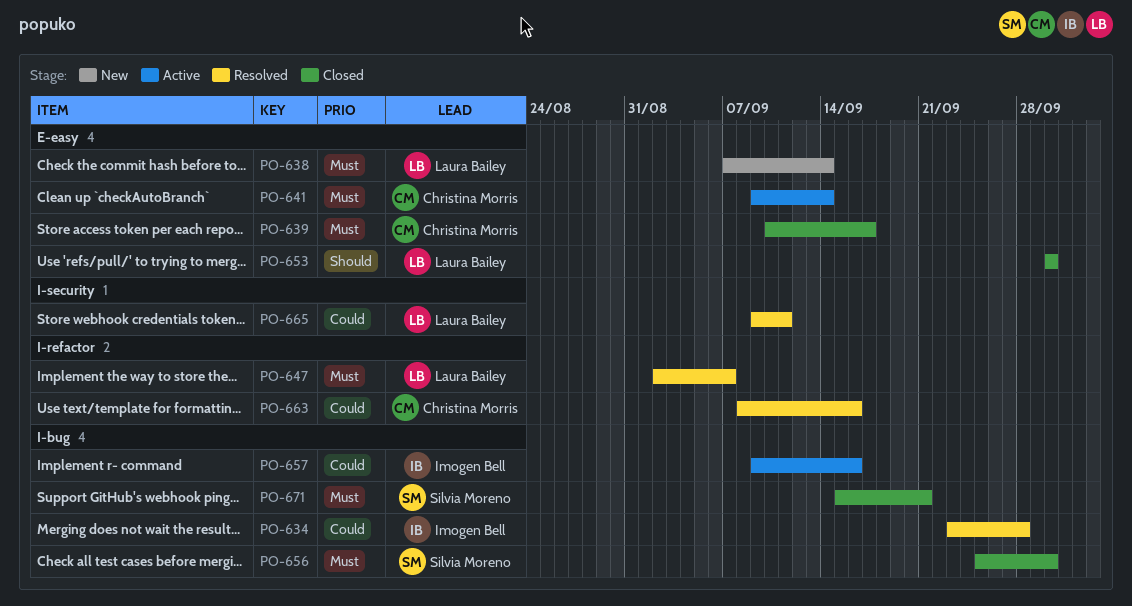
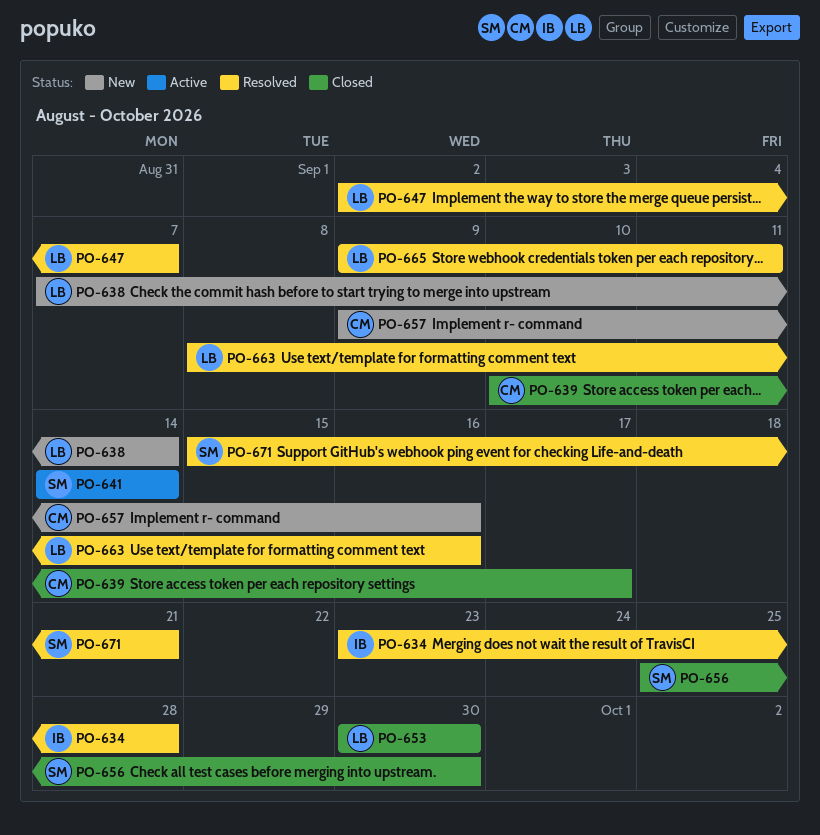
PO-641, owner: Christina Morris -> Silvia Moreno
PO-641, start: Sep 9 -> Sep 14
PO-657, status: Active -> New
PO-657, owner: Imogen Bell -> Christina Morris
PO-663, owner: Christina Morris -> Laura Bailey
PO-671, status: Closed -> Resolved

